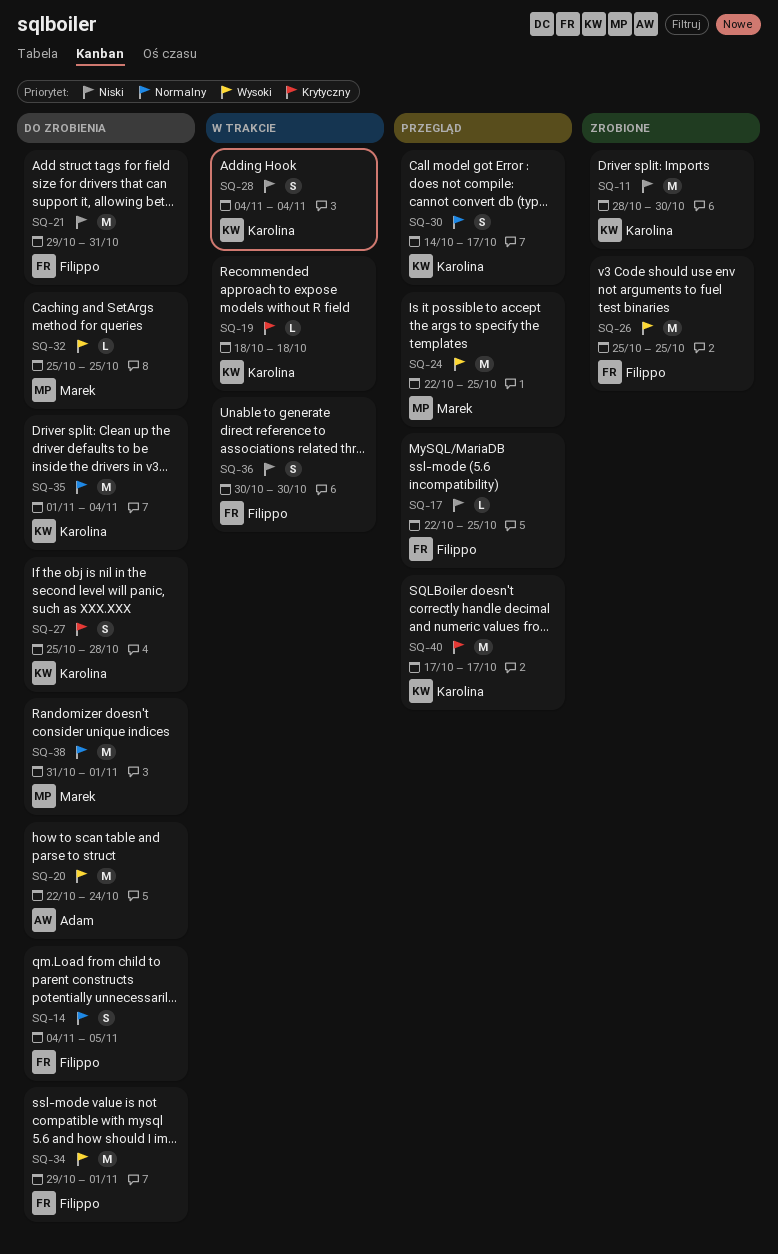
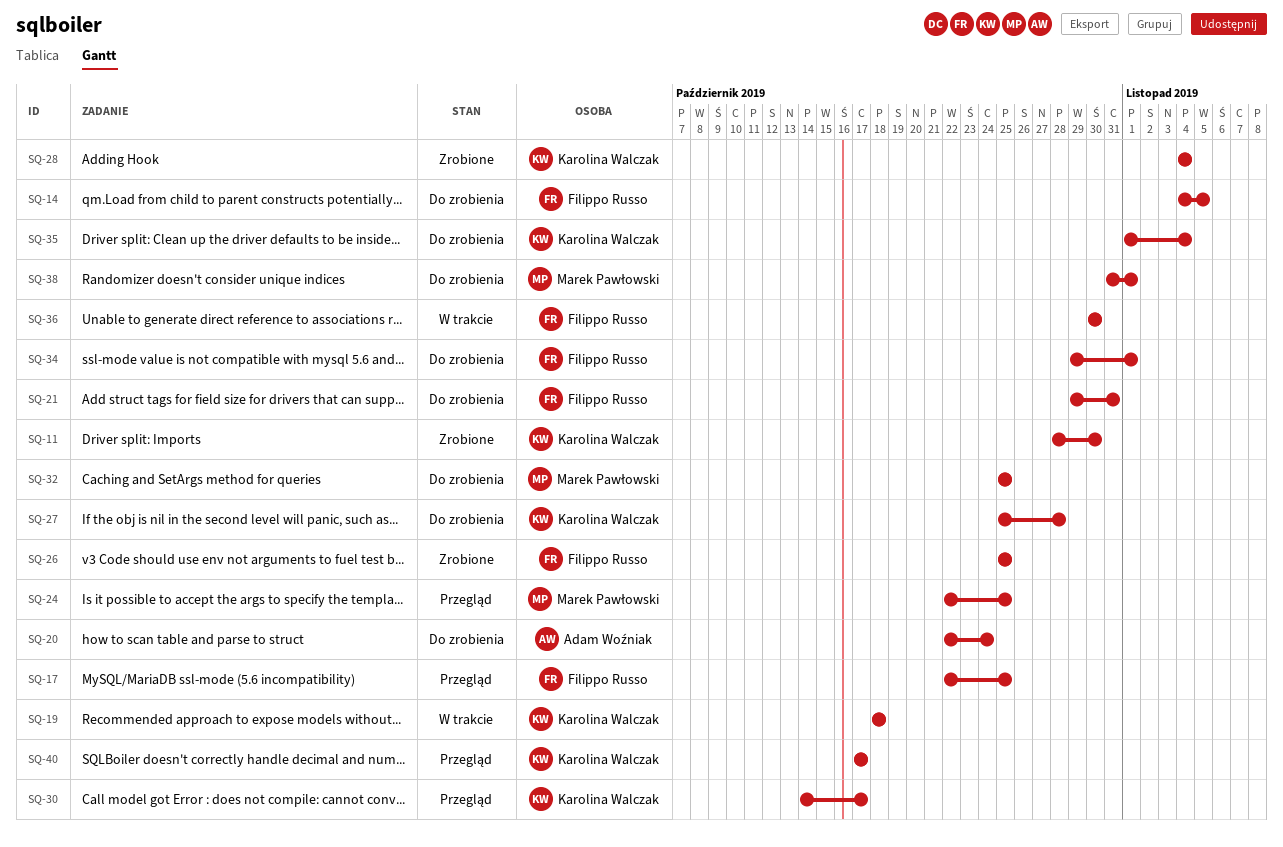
SQ-28, status: W trakcie -> Zrobione

